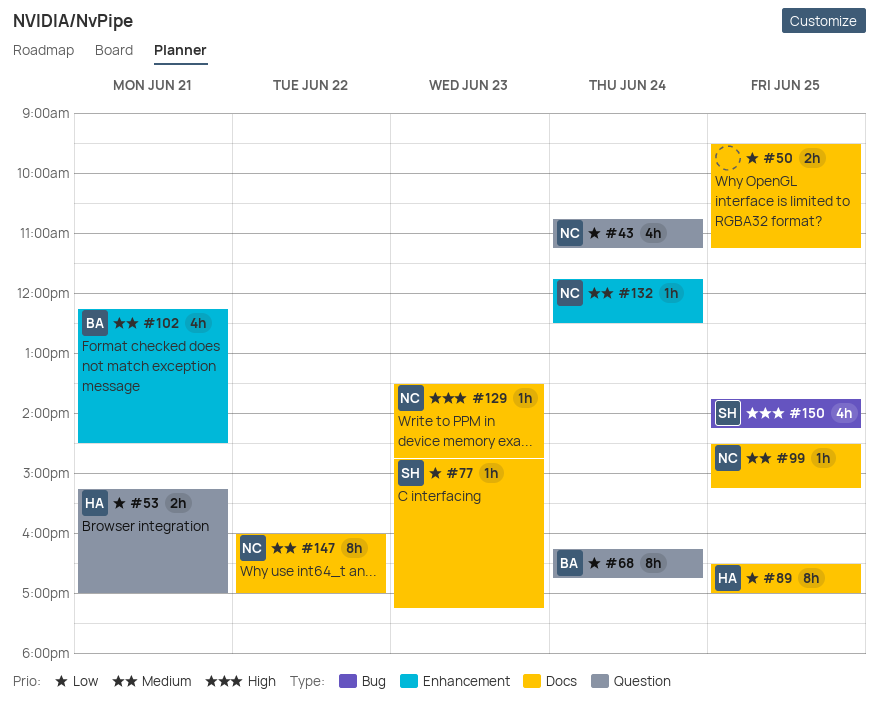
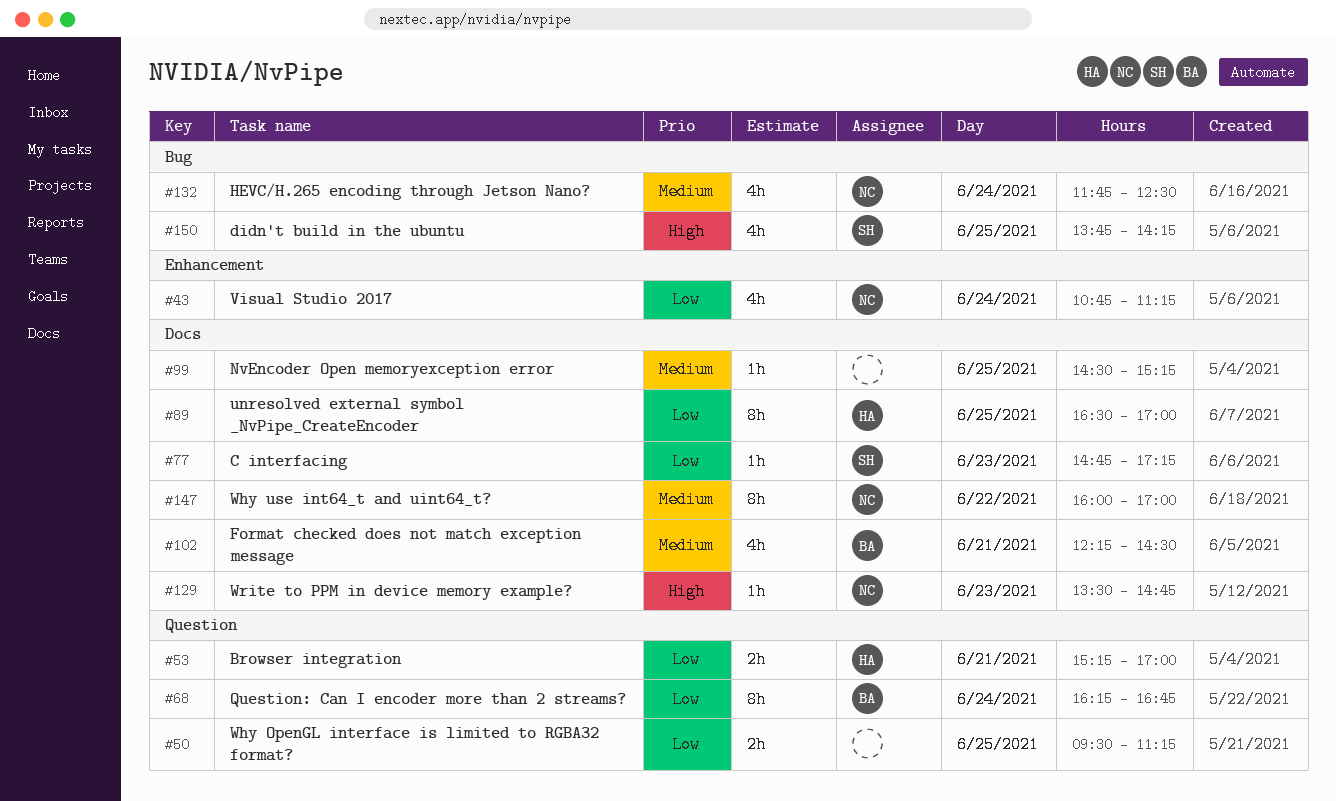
#43, label: Question -> Enhancement
#50, label: Docs -> Question
#99, owner: NC -> none
#102, label: Enhancement -> Docs
#132, label: Enhancement -> Bug
#132, estimate: 1h -> 4h

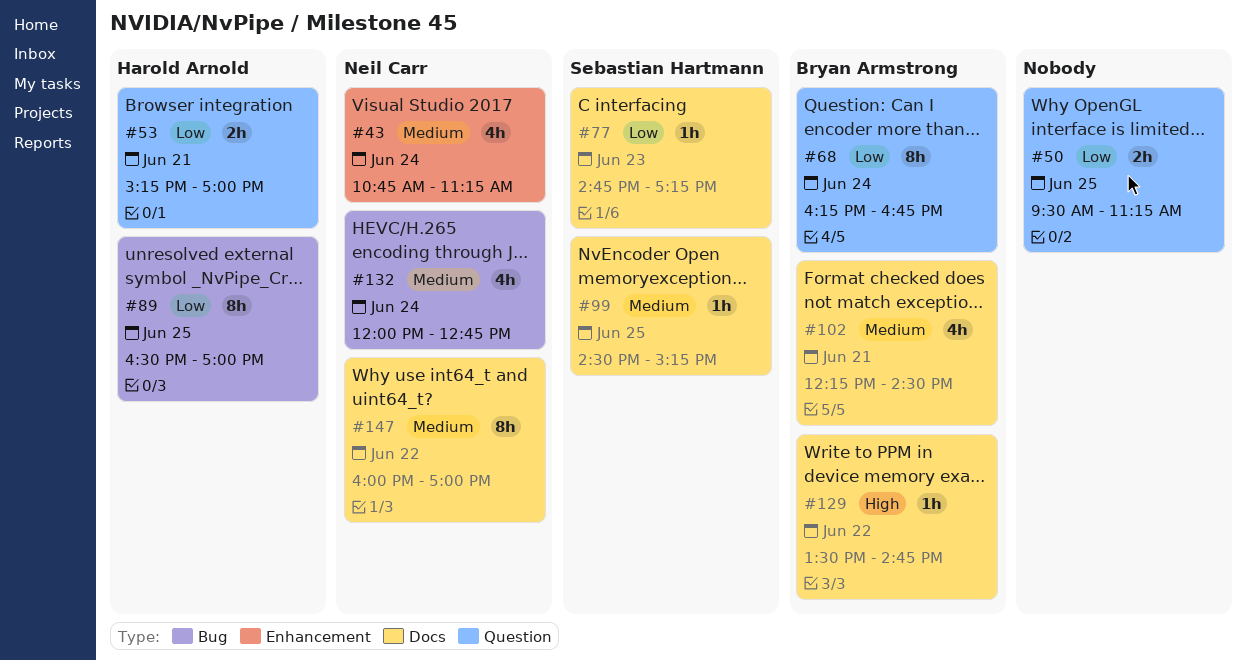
#43, priority: Low -> Medium
#89, label: Docs -> Bug
#99, owner: none -> Sebastian Hartmann
#129, owner: Neil Carr -> Bryan Armstrong
#129, day: Jun 23 -> Jun 22
#132, begins: 11:45 -> 12:00
#132, ends: 12:30 -> 12:45
#150: present -> none

